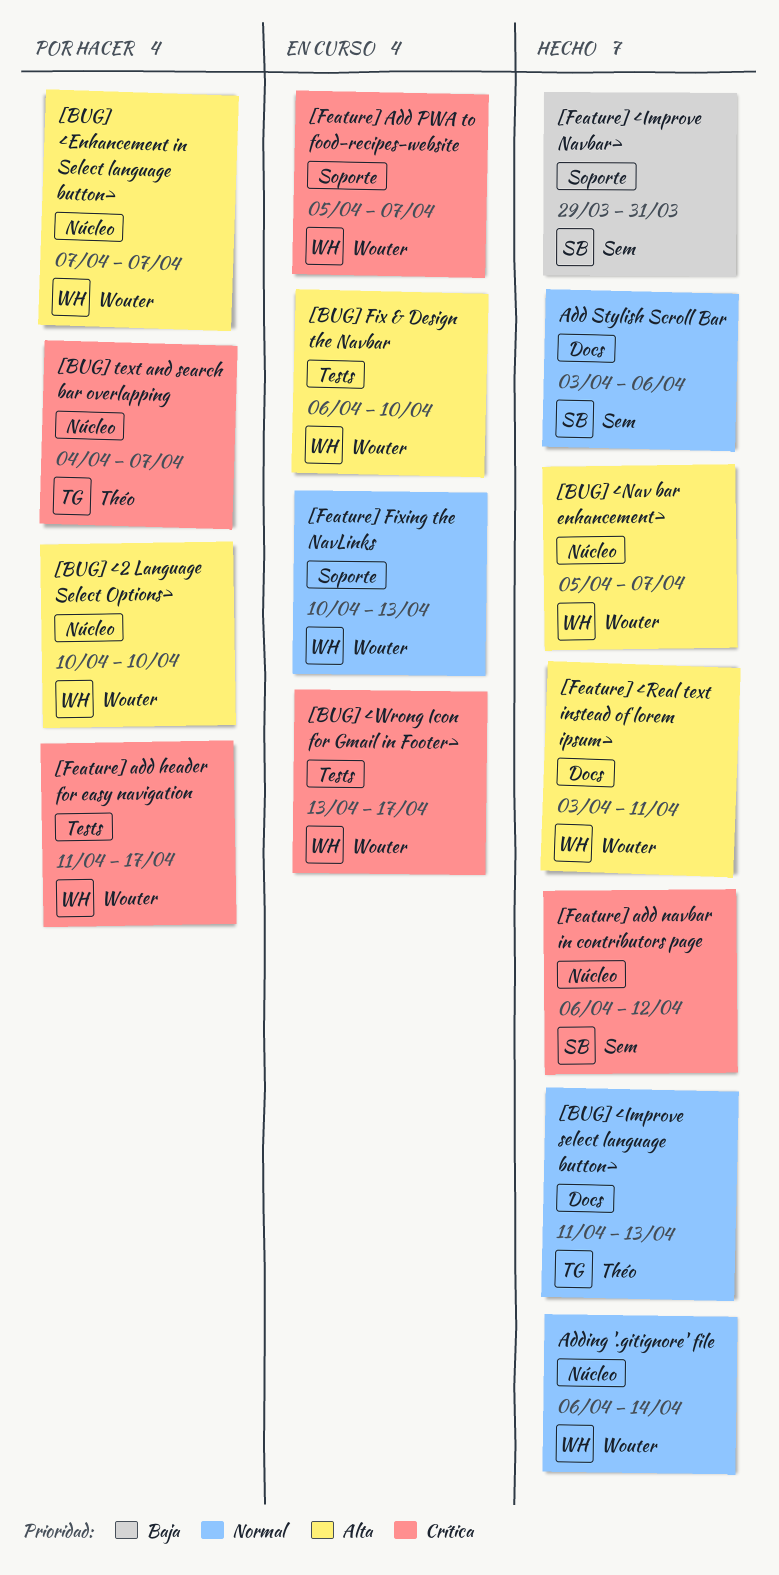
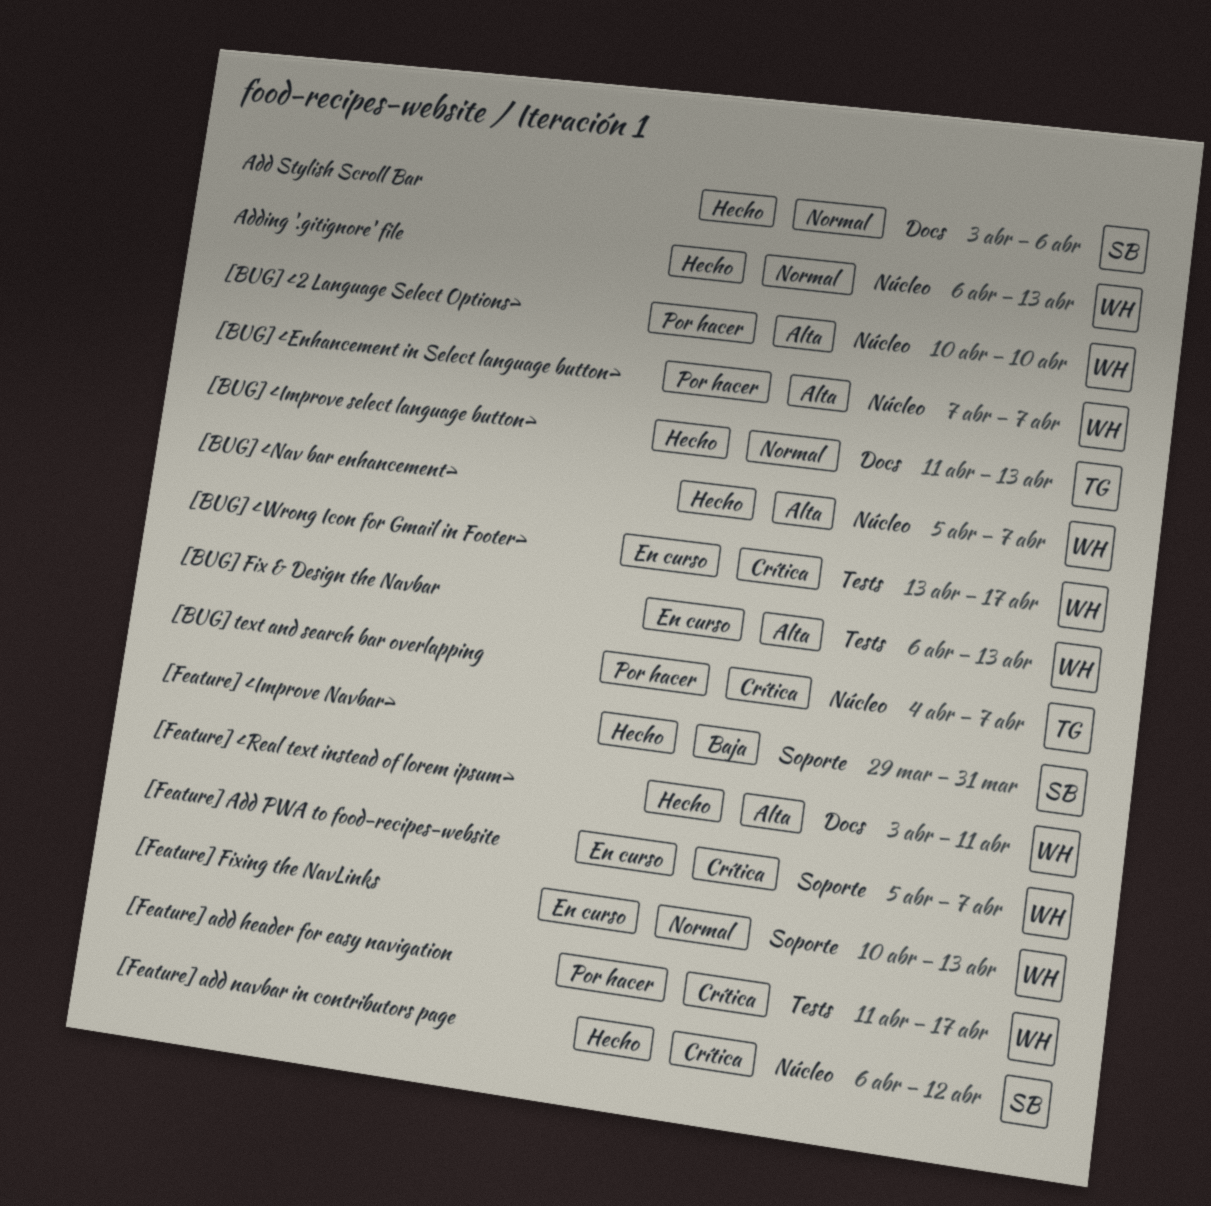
[BUG] Fix & Design the Navbar, due: Apr 10 -> Apr 13
Adding '.gitignore' file, due: Apr 14 -> Apr 13

